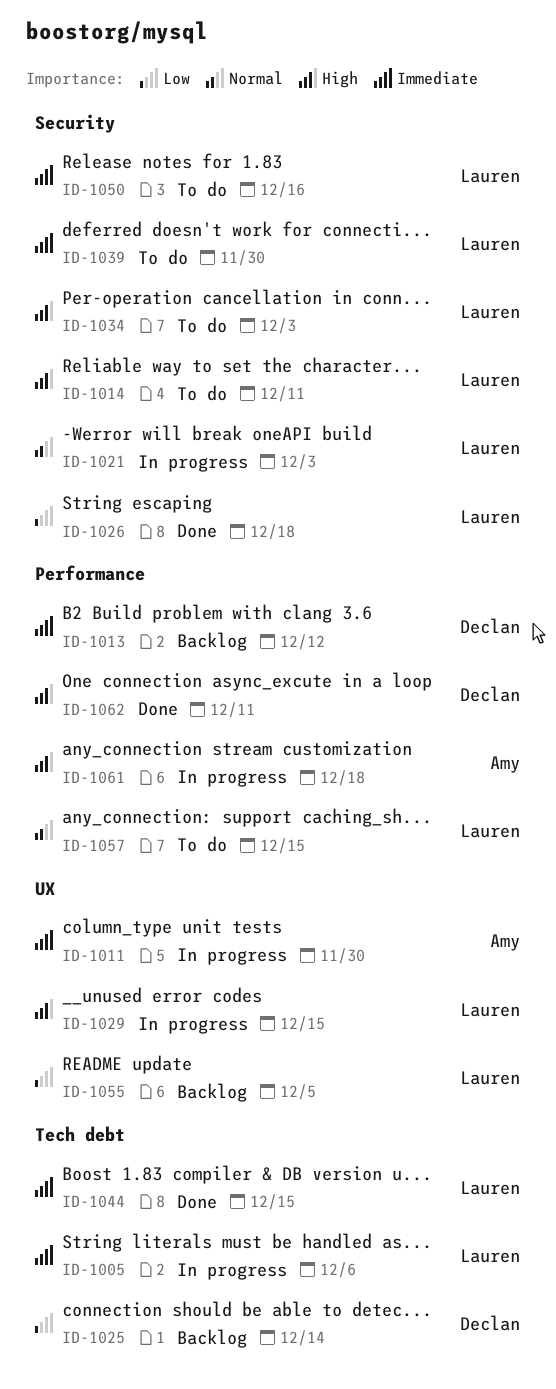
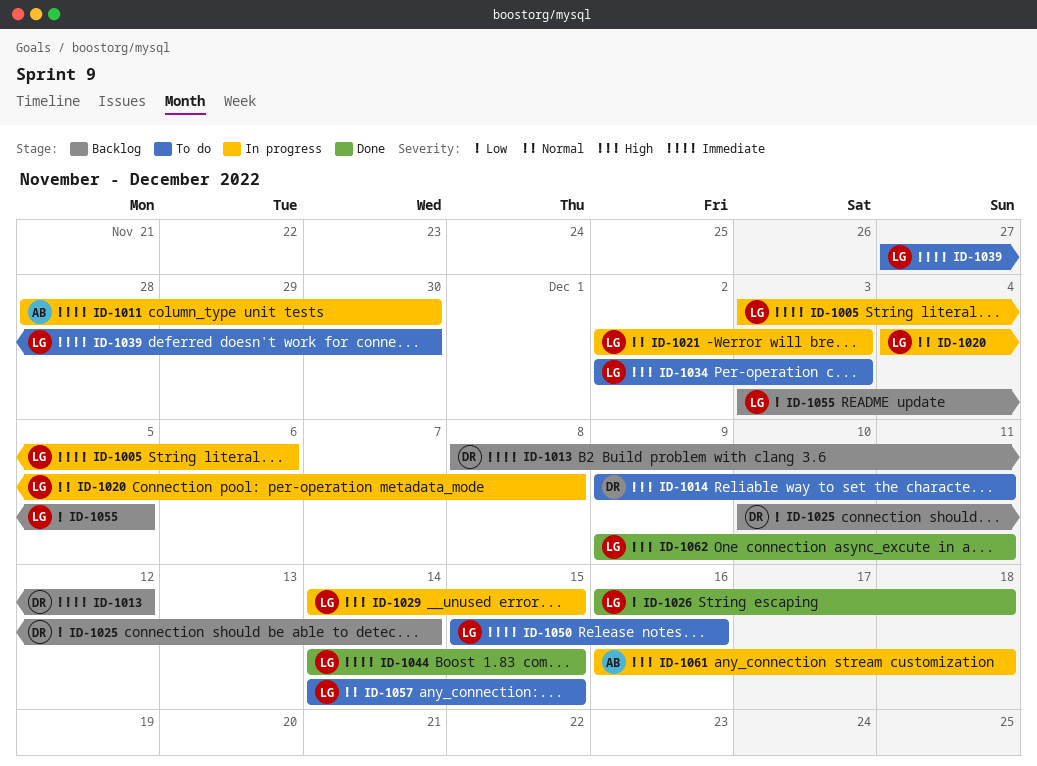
ID-1014, owner: Lauren -> Declan
ID-1020: none -> present
ID-1062, owner: Declan -> Lauren

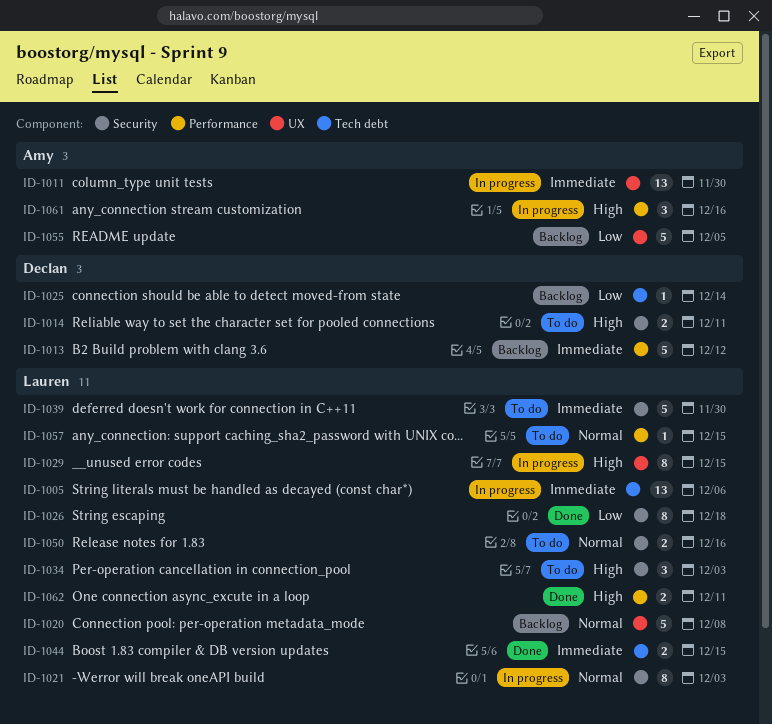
ID-1020, status: In progress -> Backlog
ID-1050, priority: Immediate -> Normal
ID-1055, owner: Lauren -> Amy
ID-1061, due: Dec 18 -> Dec 16

